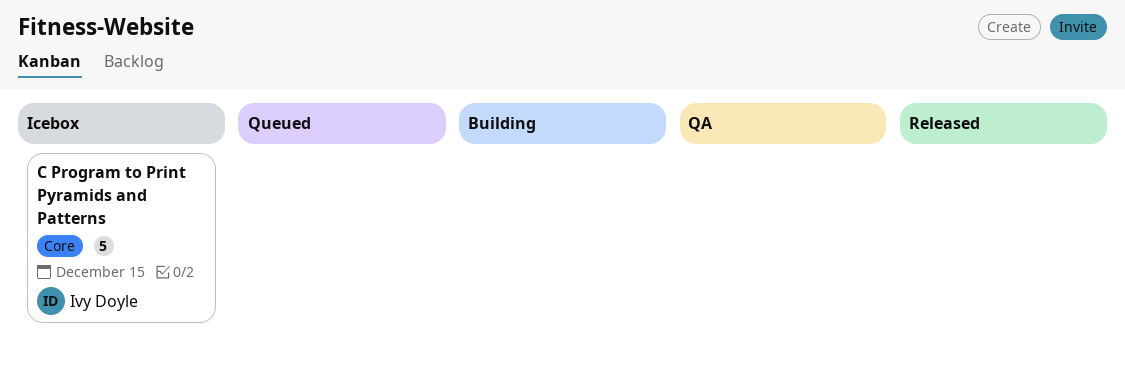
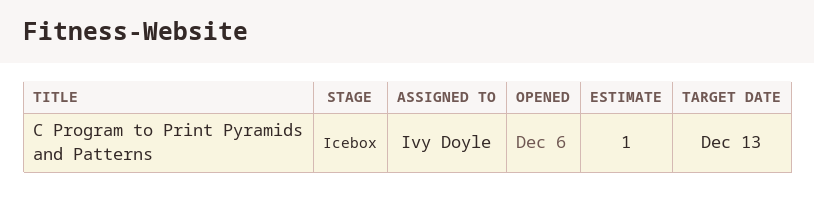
C Program to Print Pyramids and Patterns, estimate: 5 -> 1
C Program to Print Pyramids and Patterns, due: Dec 15 -> Dec 13

